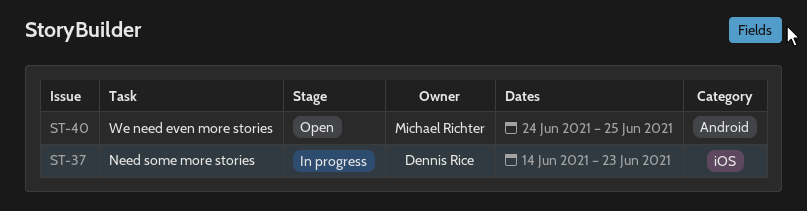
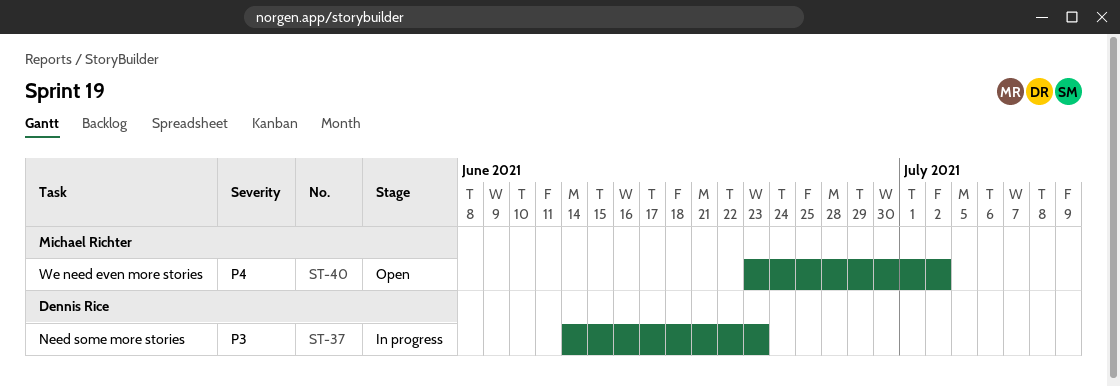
ST-40, start: Jun 24 -> Jun 23
ST-40, due: Jun 25 -> Jul 2

